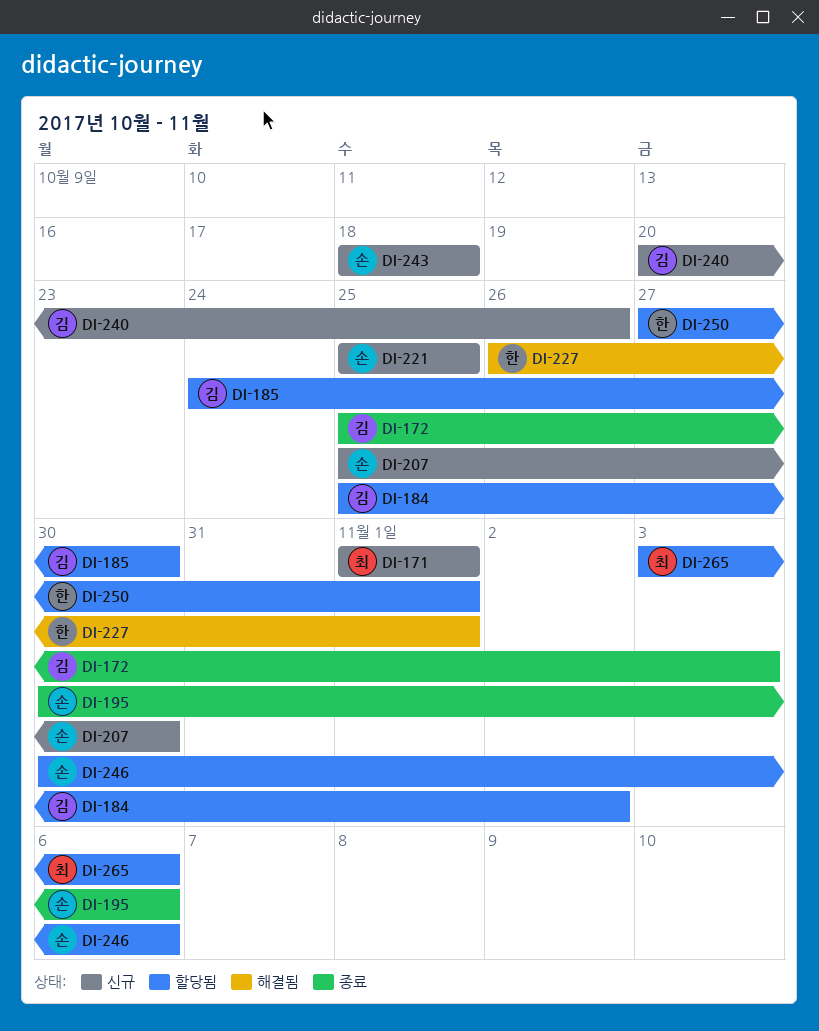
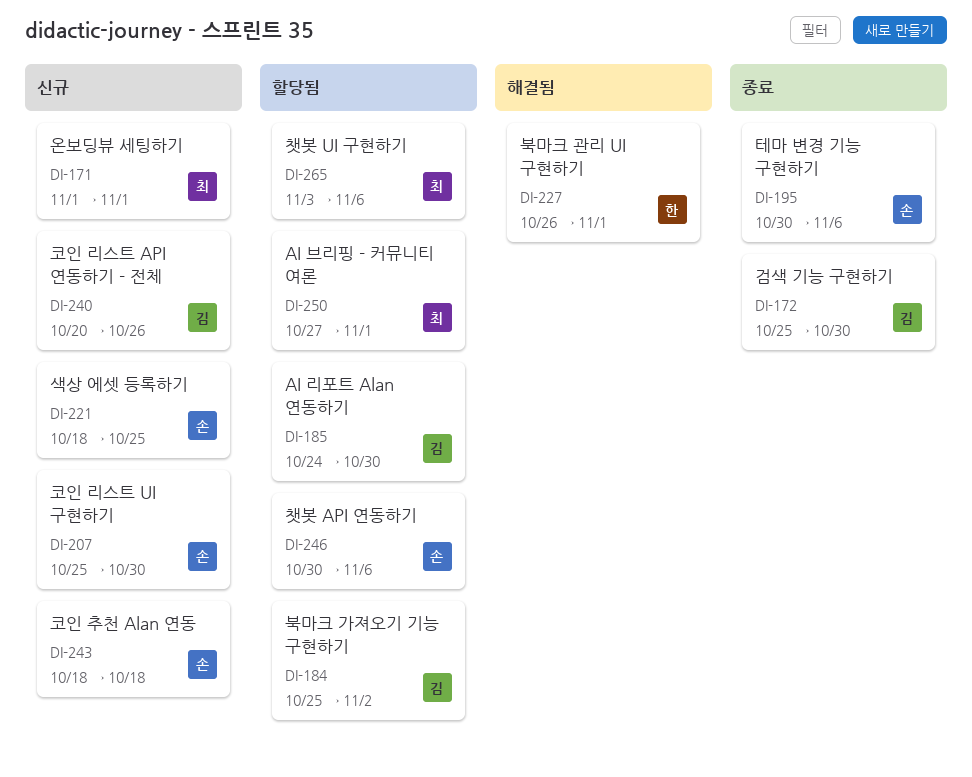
DI-172, due: Nov 3 -> Oct 30
DI-221, start: Oct 25 -> Oct 18
DI-250, owner: 한 -> 최

